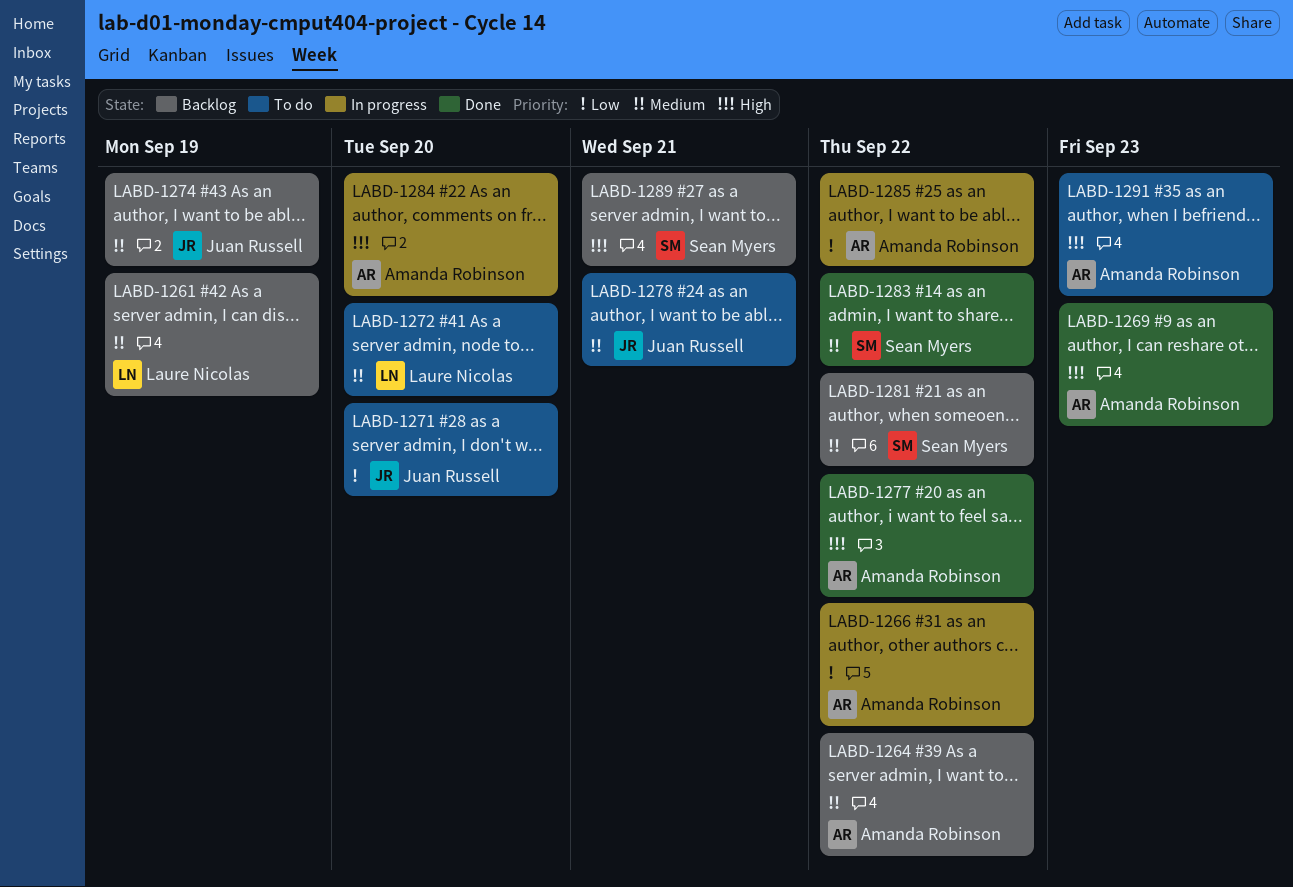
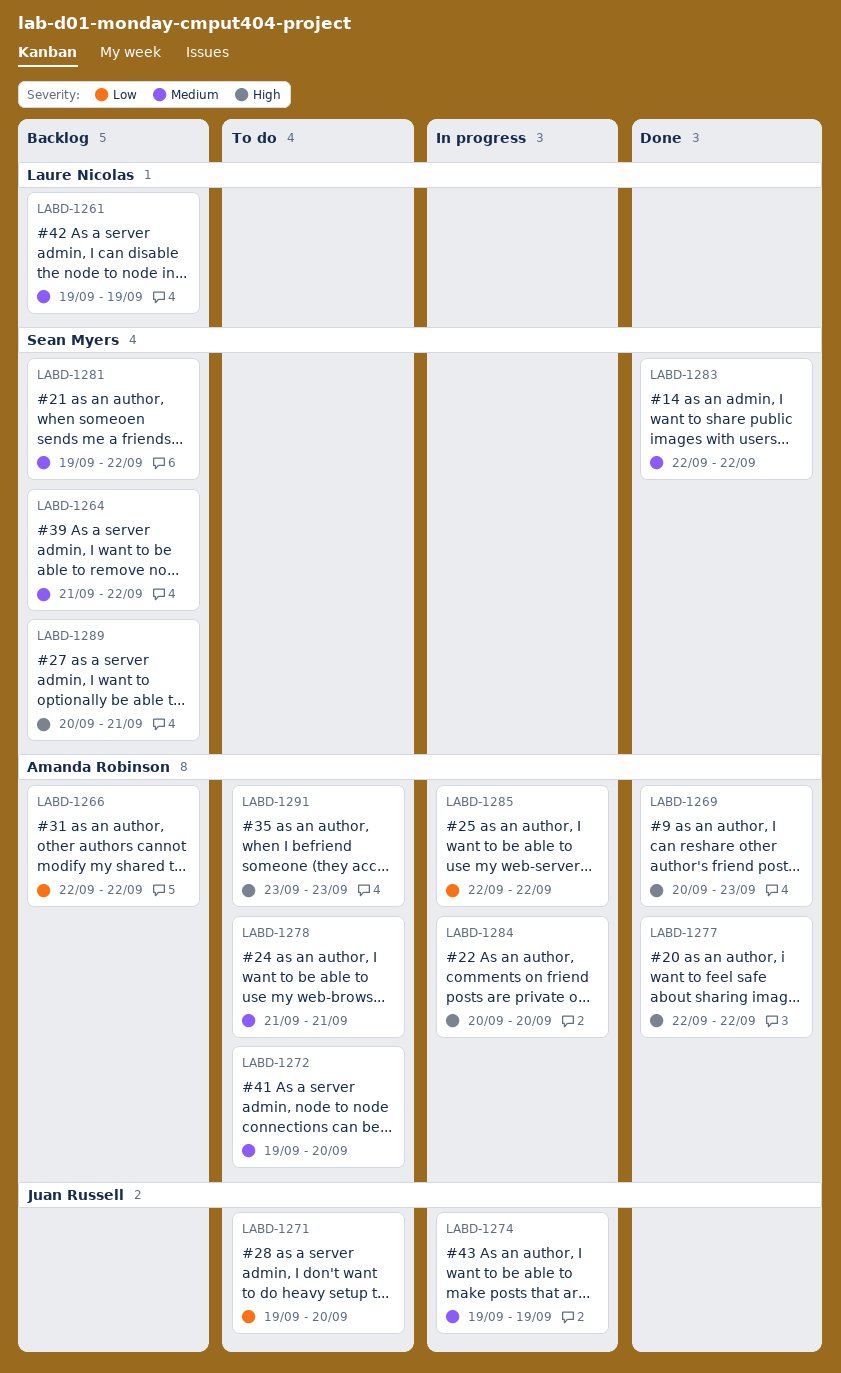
LABD-1264, owner: Amanda Robinson -> Sean Myers
LABD-1266, status: In progress -> Backlog
LABD-1272, owner: Laure Nicolas -> Amanda Robinson
LABD-1274, status: Backlog -> In progress
LABD-1278, owner: Juan Russell -> Amanda Robinson

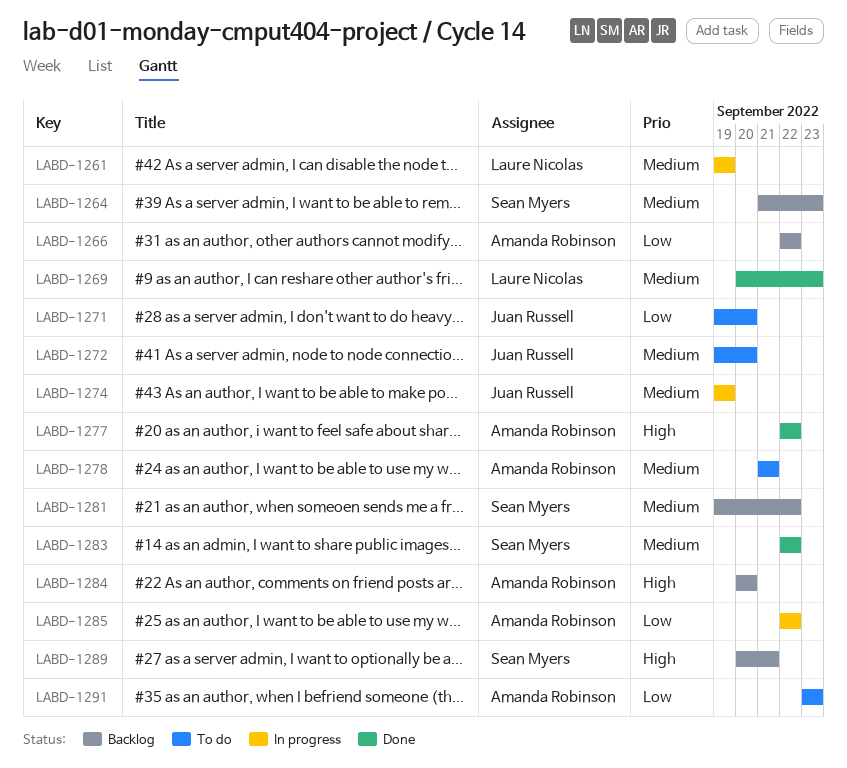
LABD-1261, status: Backlog -> In progress
LABD-1264, due: Sep 22 -> Sep 23
LABD-1269, owner: Amanda Robinson -> Laure Nicolas
LABD-1269, priority: High -> Medium
LABD-1272, owner: Amanda Robinson -> Juan Russell
LABD-1284, status: In progress -> Backlog
LABD-1291, priority: High -> Low

